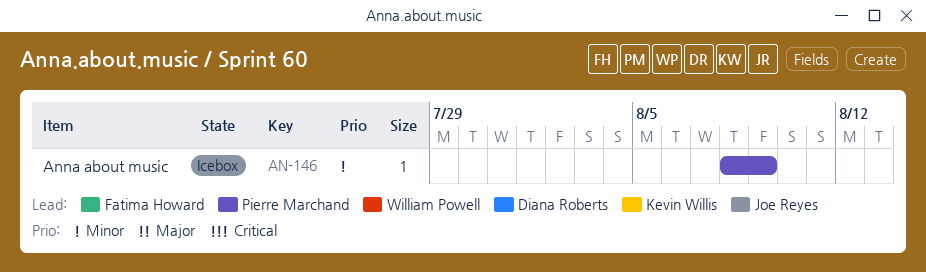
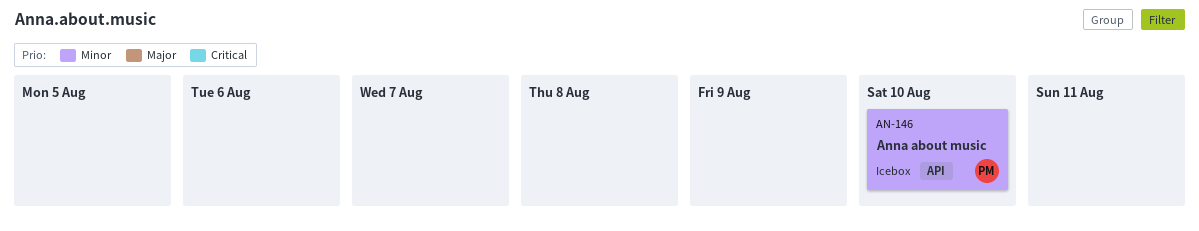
AN-146, due: Aug 9 -> Aug 10

